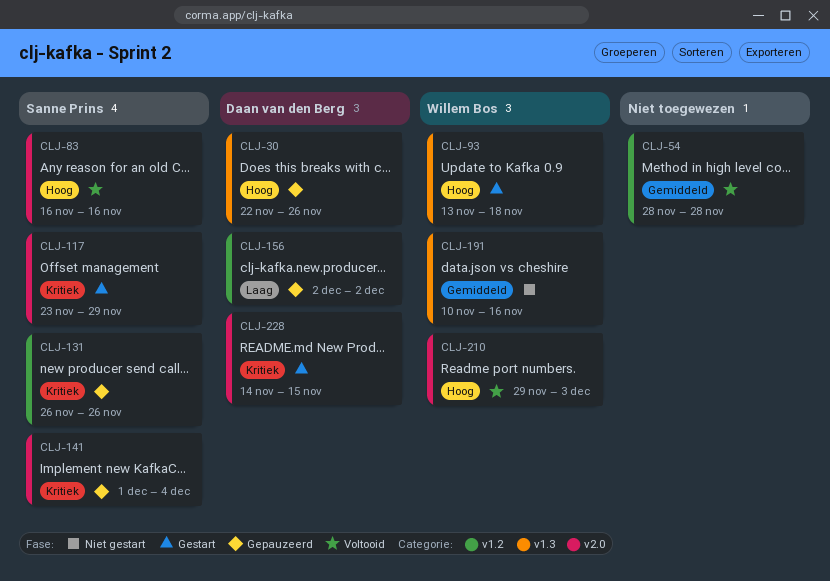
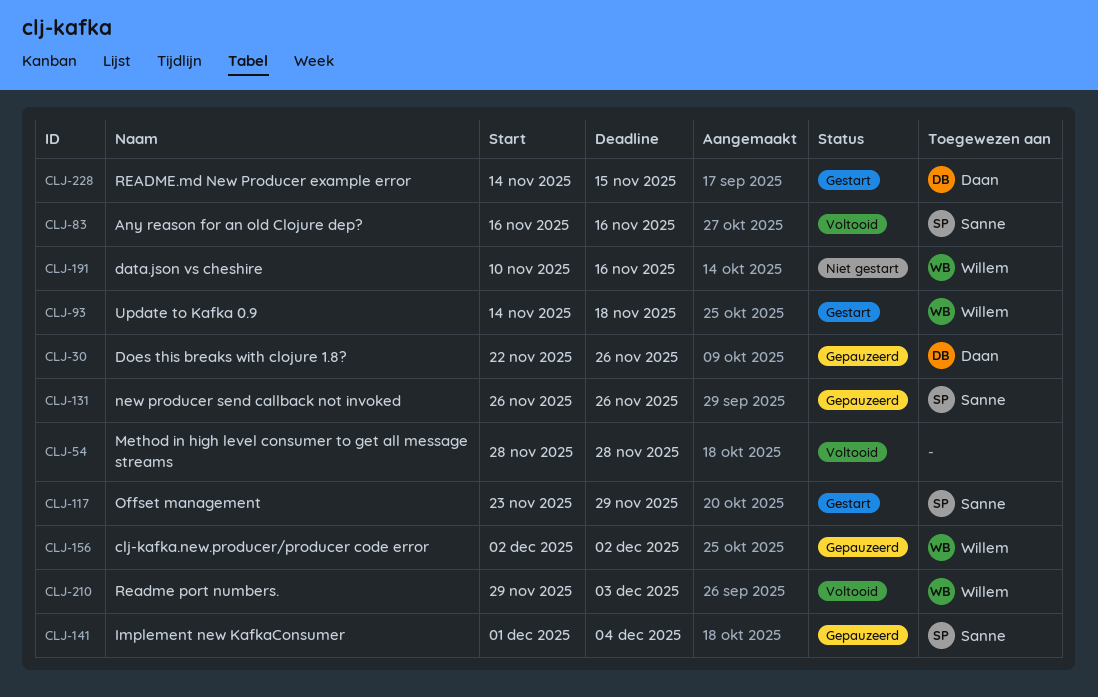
CLJ-93, start: Nov 13 -> Nov 14
CLJ-156, owner: Daan van den Berg -> Willem Bos

